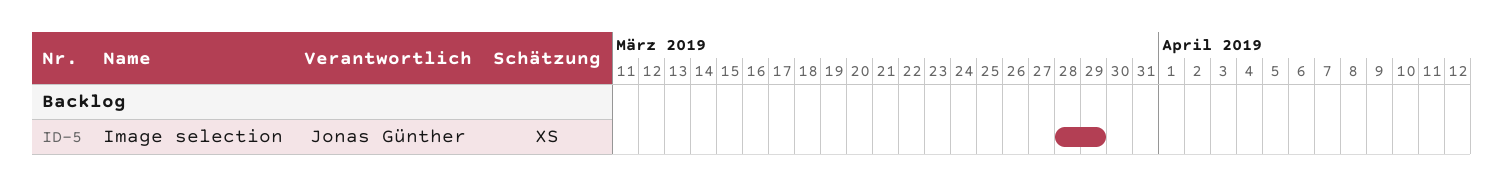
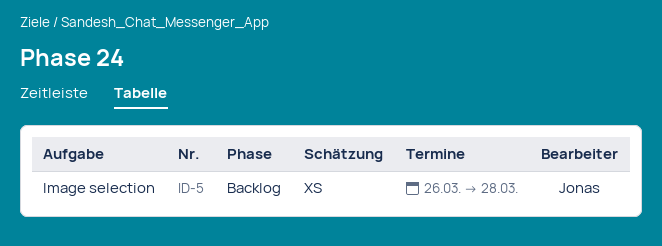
ID-5, start: Mar 28 -> Mar 26
ID-5, due: Mar 29 -> Mar 28

